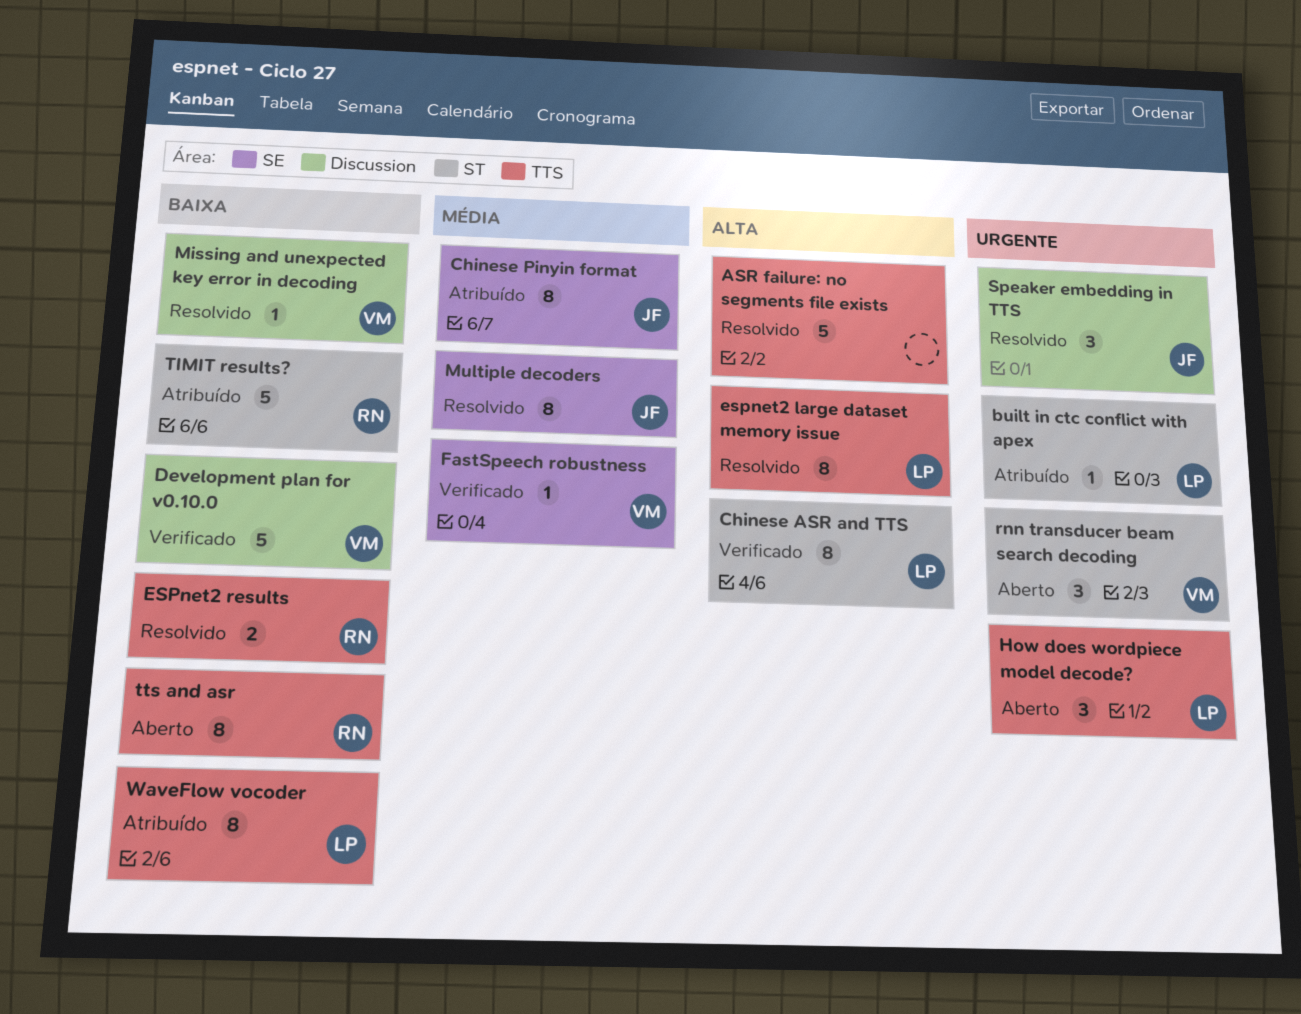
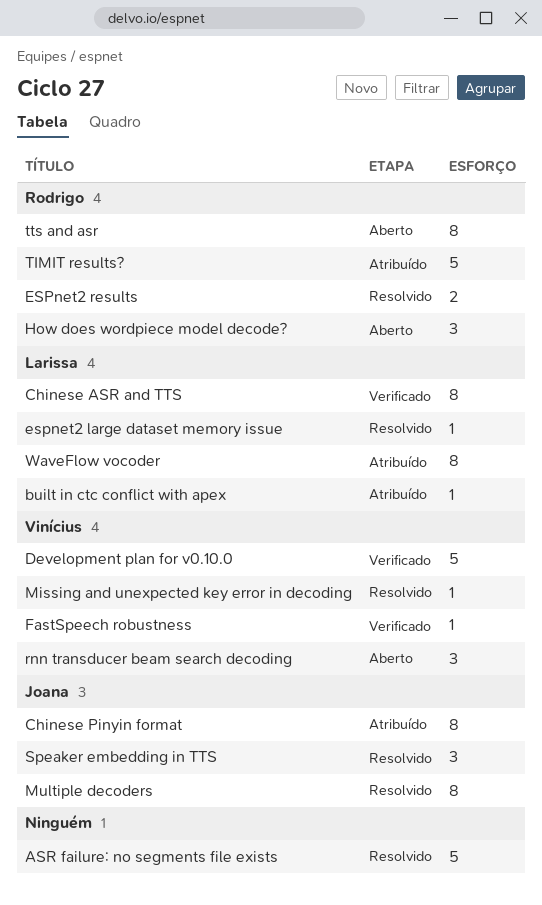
espnet2 large dataset memory issue, estimate: 8 -> 1
How does wordpiece model decode?, owner: Larissa -> Rodrigo

